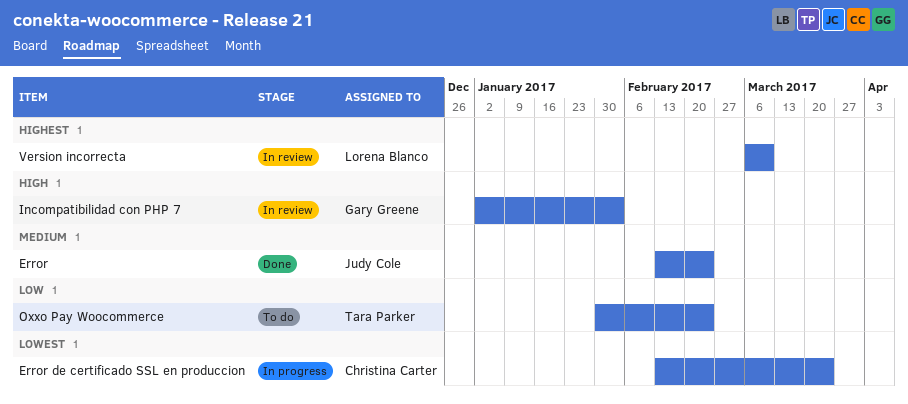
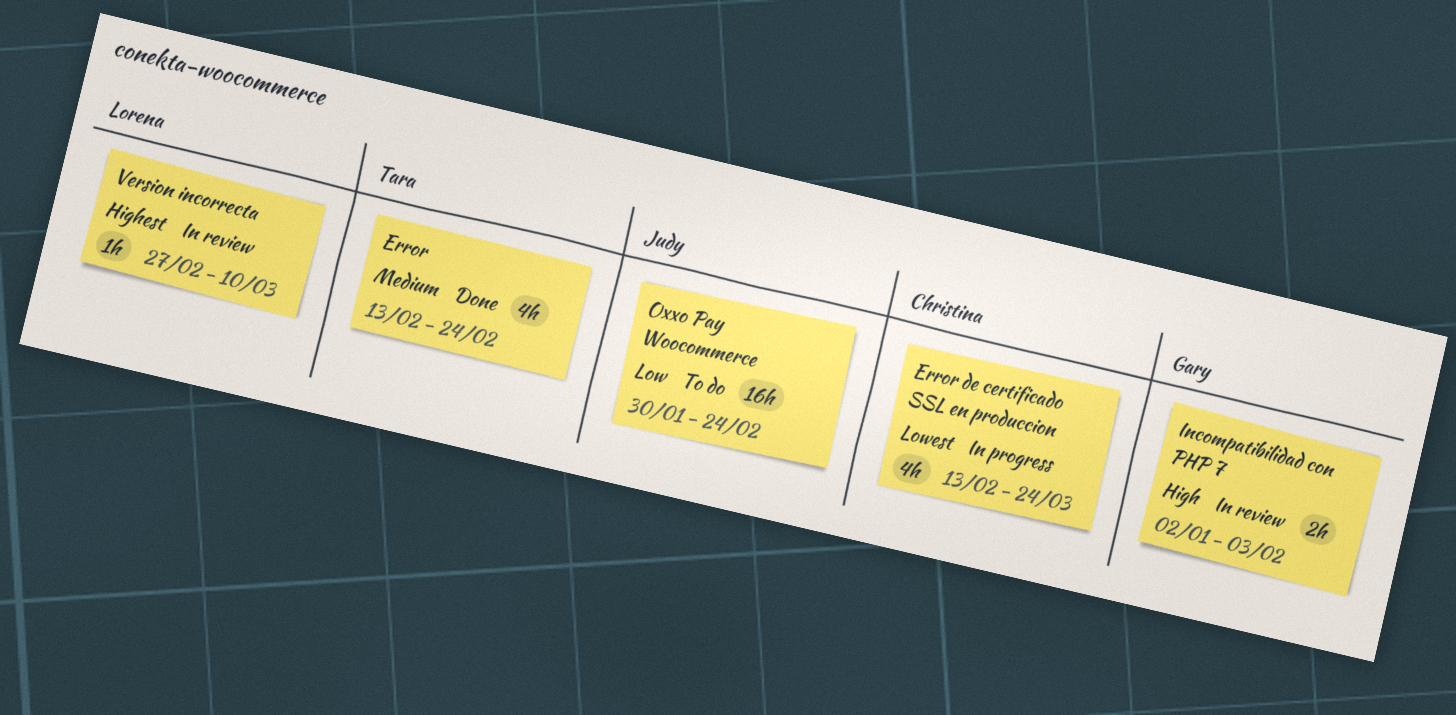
Error, owner: Judy Cole -> Tara Parker
Oxxo Pay Woocommerce, owner: Tara Parker -> Judy Cole
Version incorrecta, start: Mar 6 -> Feb 27

